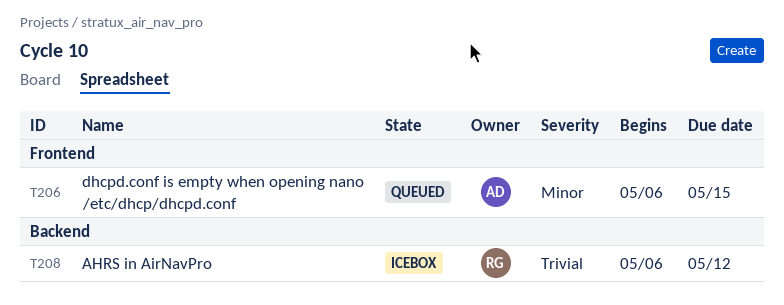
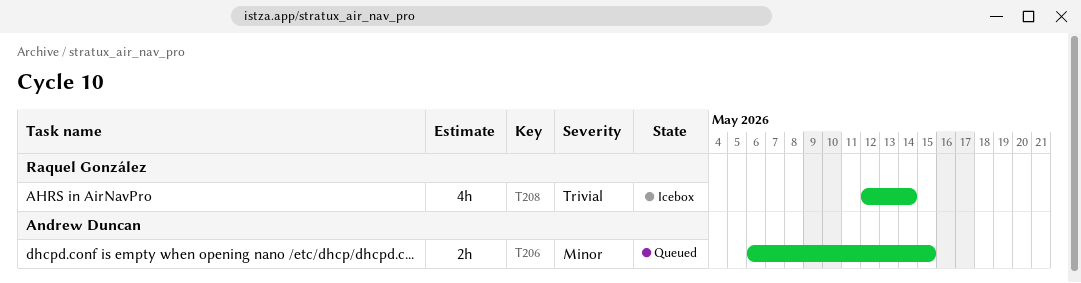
T208, start: May 6 -> May 12
T208, due: May 12 -> May 14

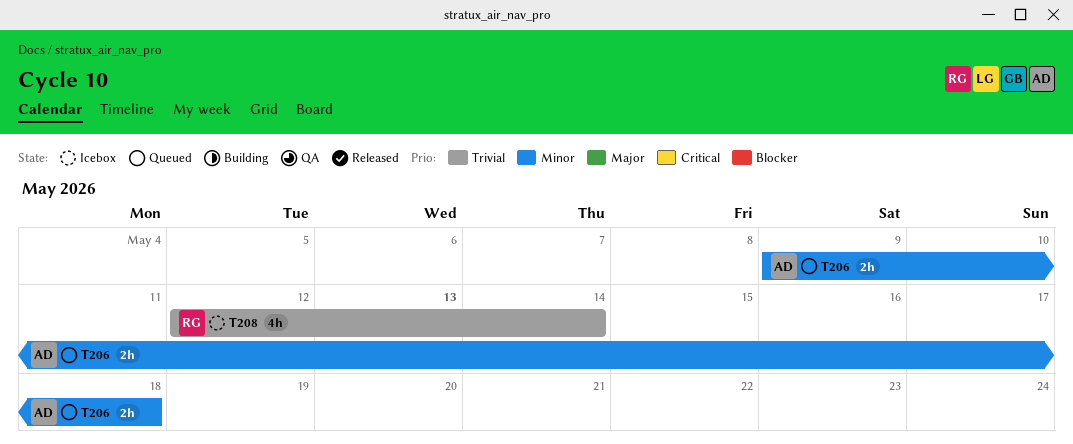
T206, start: May 6 -> May 9
T206, due: May 15 -> May 18

